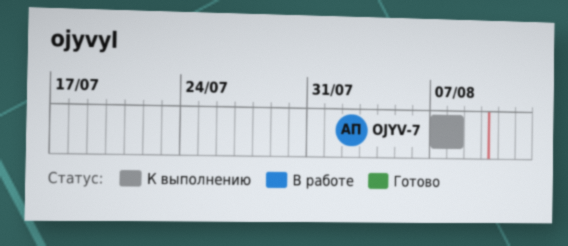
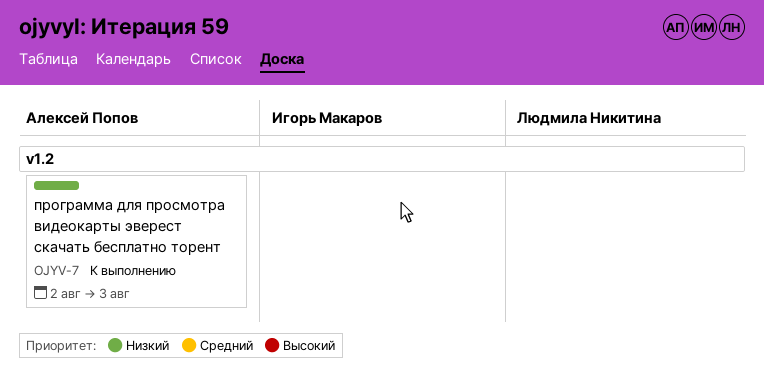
OJYV-7, start: Aug 7 -> Aug 2
OJYV-7, due: Aug 8 -> Aug 3

